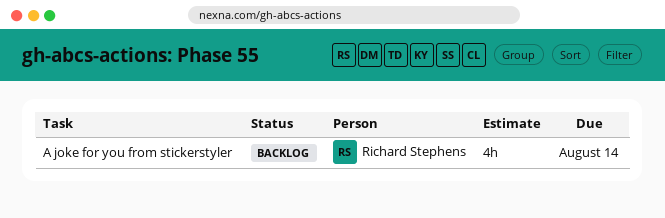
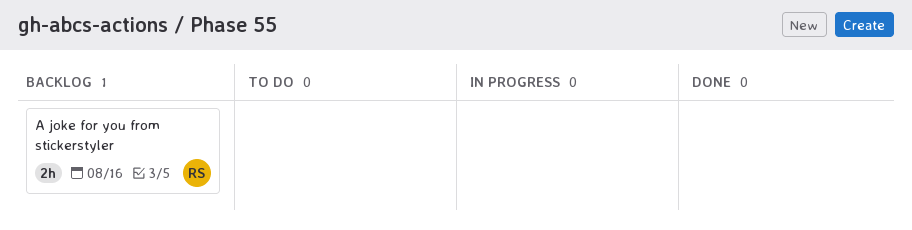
A joke for you from stickerstyler, estimate: 4h -> 2h
A joke for you from stickerstyler, due: Aug 14 -> Aug 16

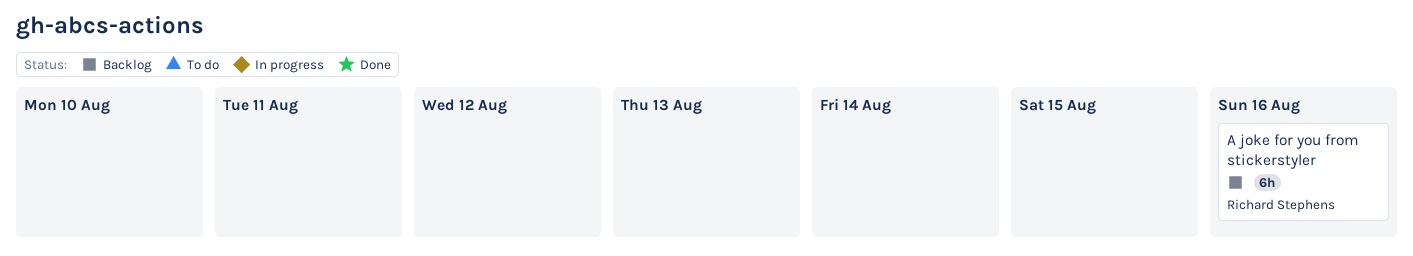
A joke for you from stickerstyler, estimate: 2h -> 6h

